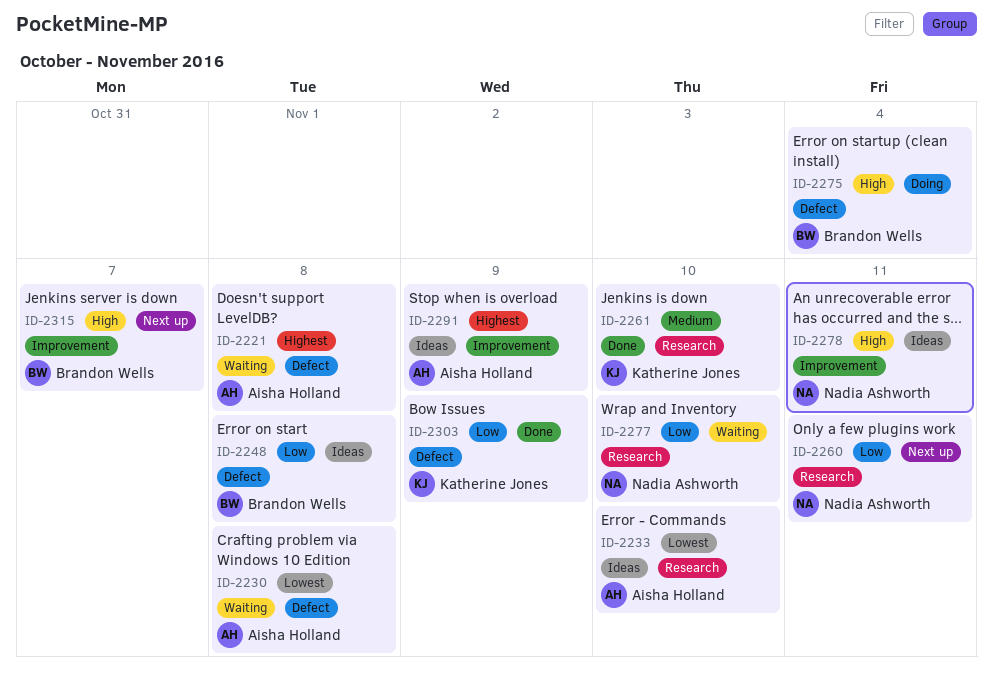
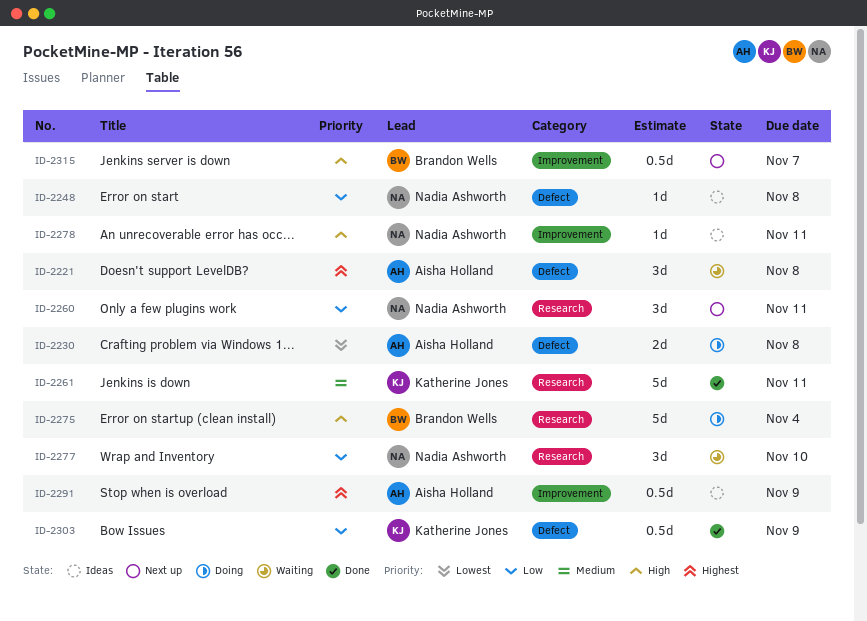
ID-2230, status: Waiting -> Doing
ID-2233: present -> none
ID-2248, owner: Brandon Wells -> Nadia Ashworth
ID-2261, due: Nov 10 -> Nov 11
ID-2275, label: Defect -> Research

